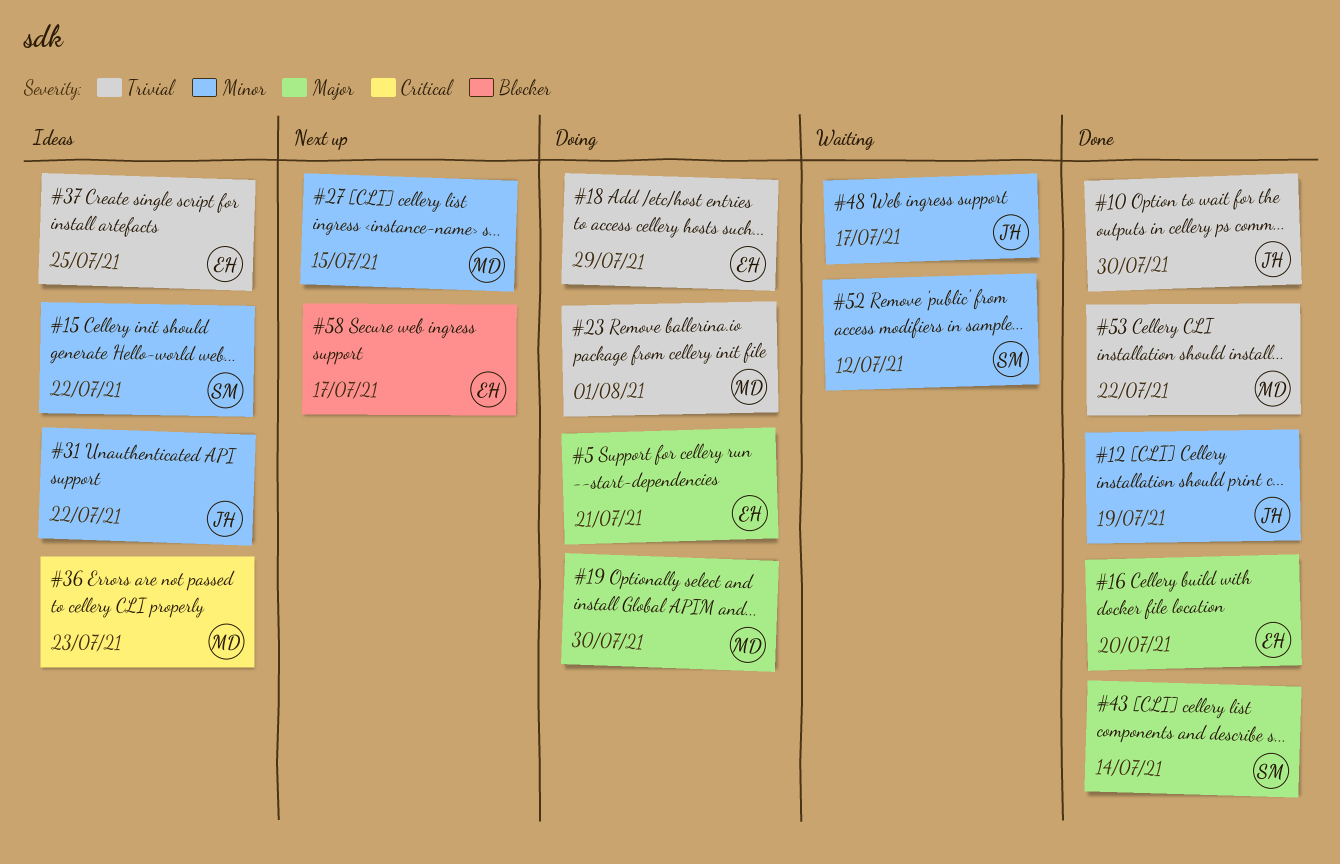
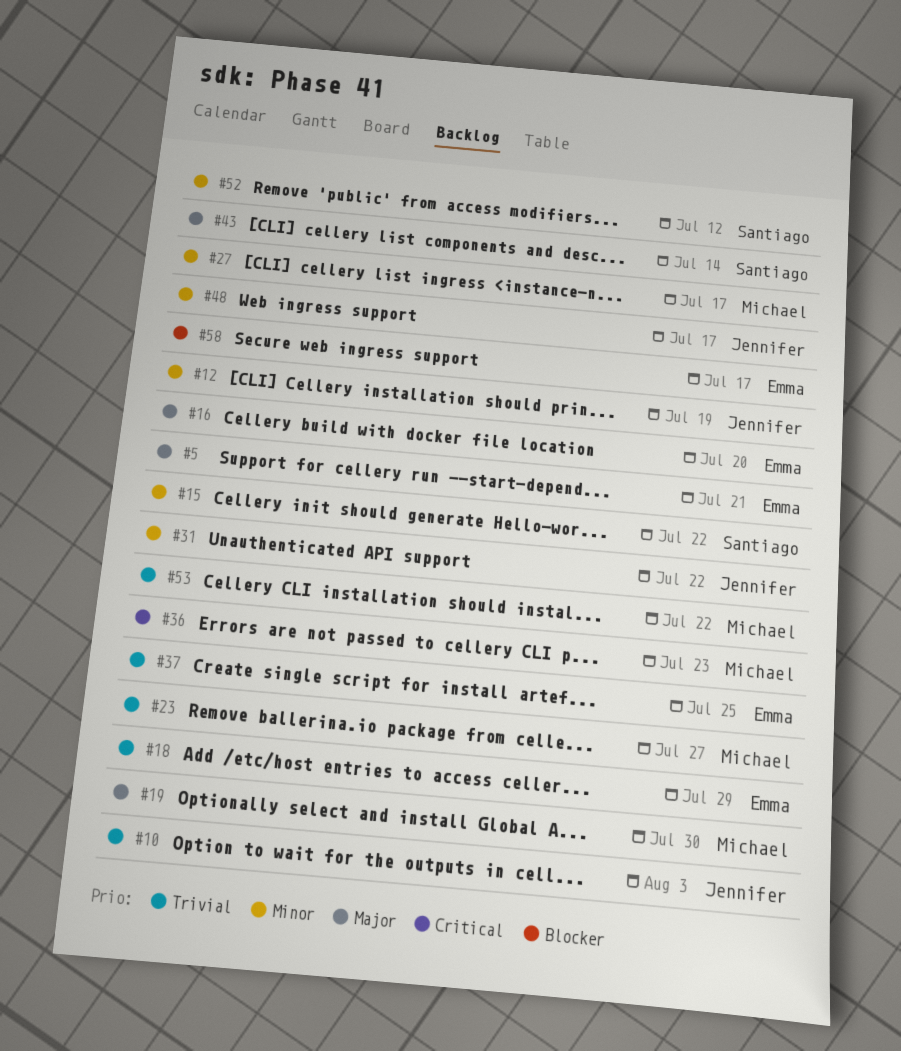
#10, due: Jul 30 -> Aug 3
#23, due: Aug 1 -> Jul 27
#27, due: Jul 15 -> Jul 17

